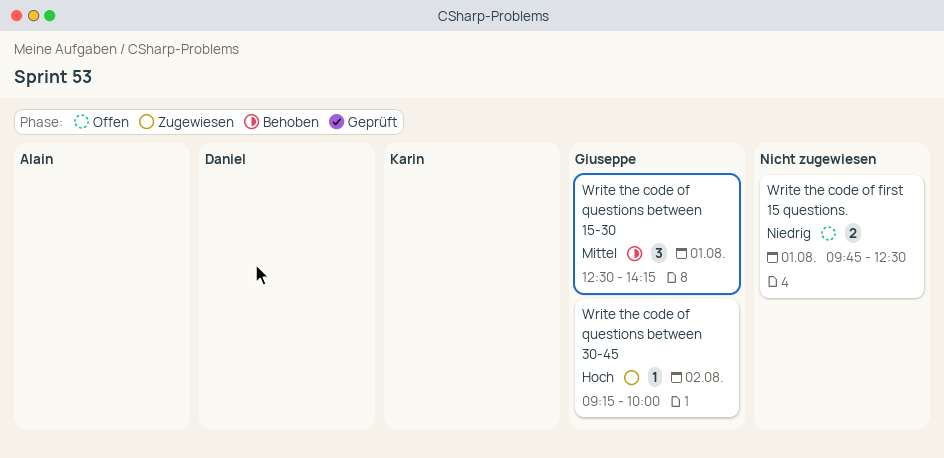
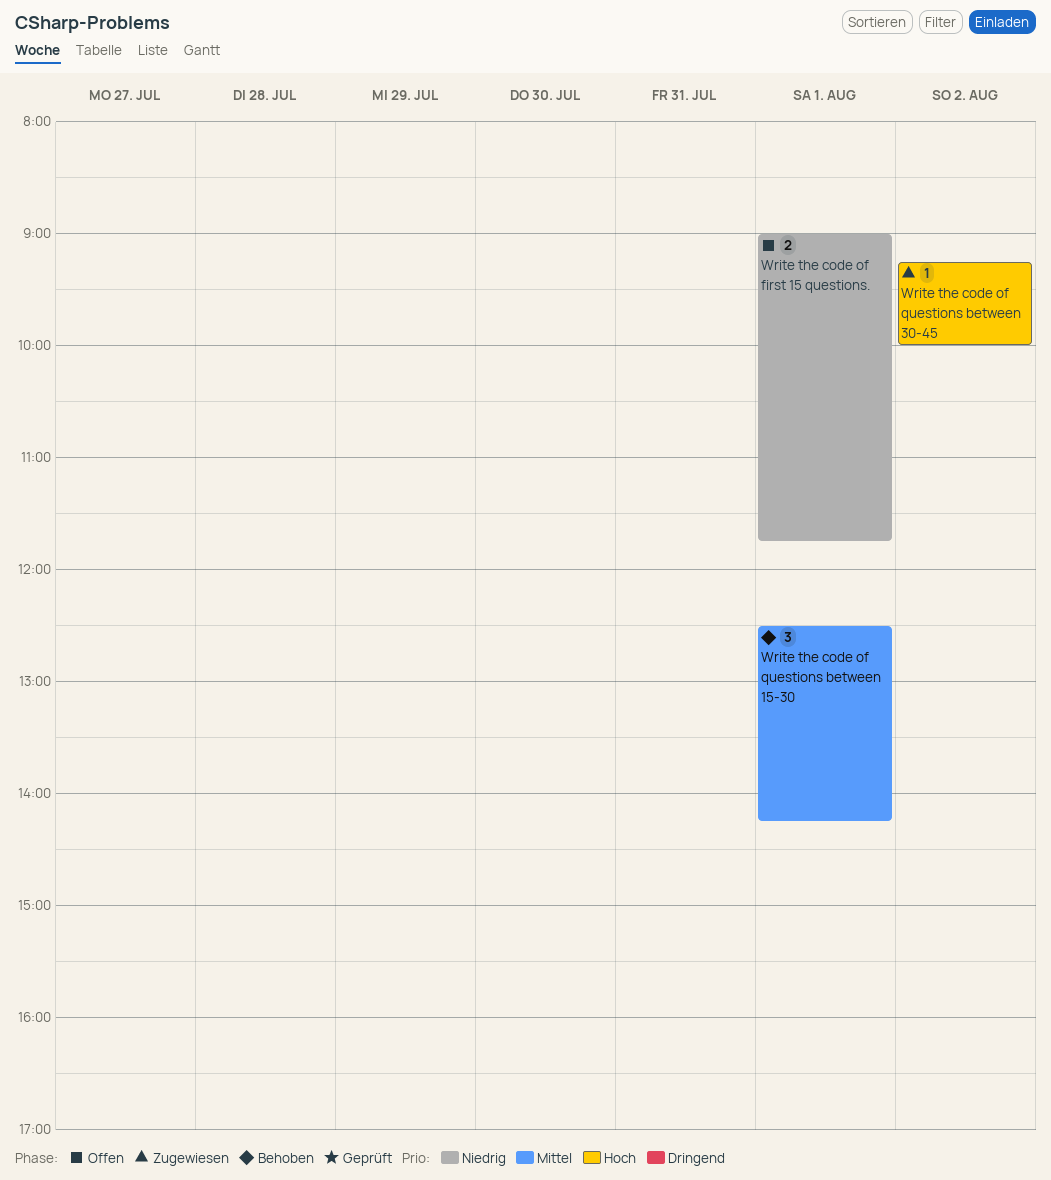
Write the code of first 15 questions., begins: 09:45 -> 09:00
Write the code of first 15 questions., ends: 12:30 -> 11:45

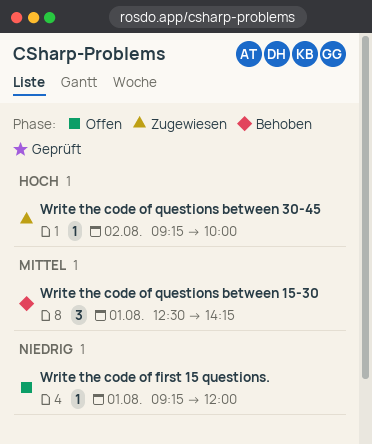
Write the code of first 15 questions., estimate: 2 -> 1
Write the code of first 15 questions., begins: 09:00 -> 09:15
Write the code of first 15 questions., ends: 11:45 -> 12:00

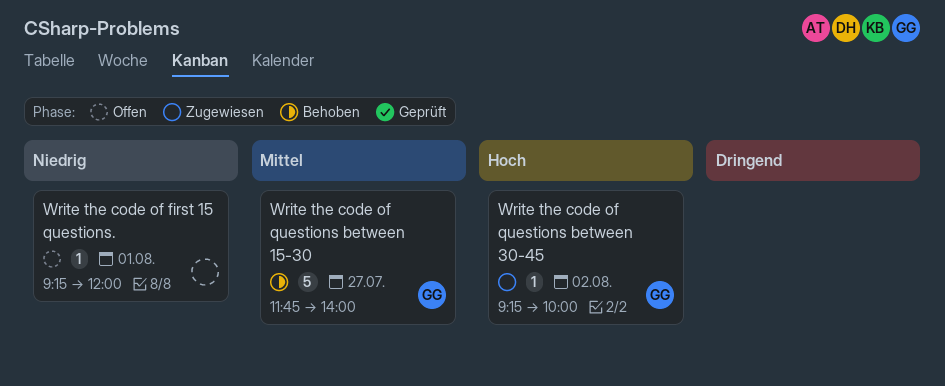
Write the code of questions between 15-30, estimate: 3 -> 5
Write the code of questions between 15-30, day: Aug 1 -> Jul 27
Write the code of questions between 15-30, begins: 12:30 -> 11:45
Write the code of questions between 15-30, ends: 14:15 -> 14:00

